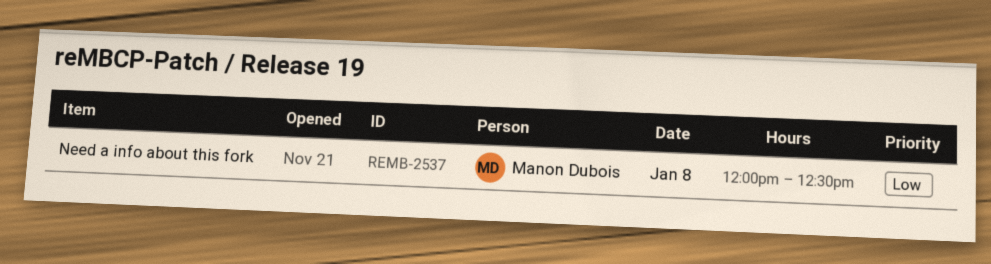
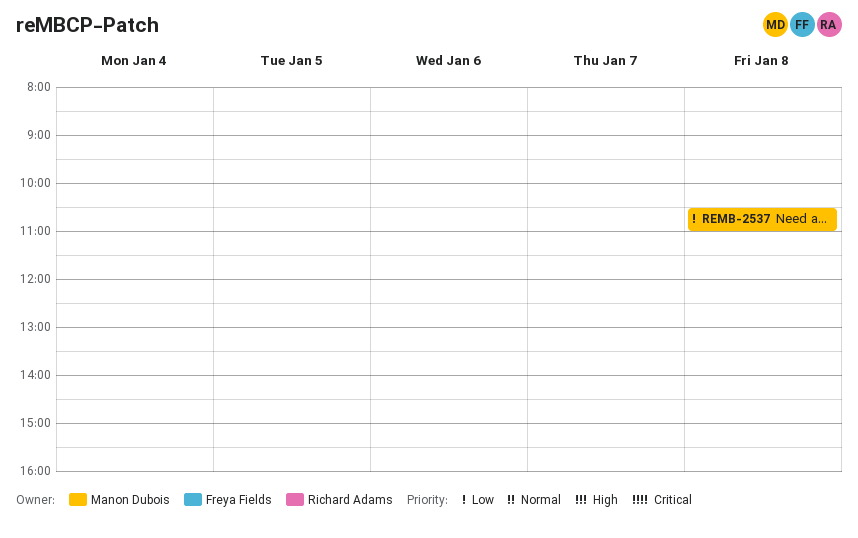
REMB-2537, begins: 12:00 -> 10:30
REMB-2537, ends: 12:30 -> 11:00

